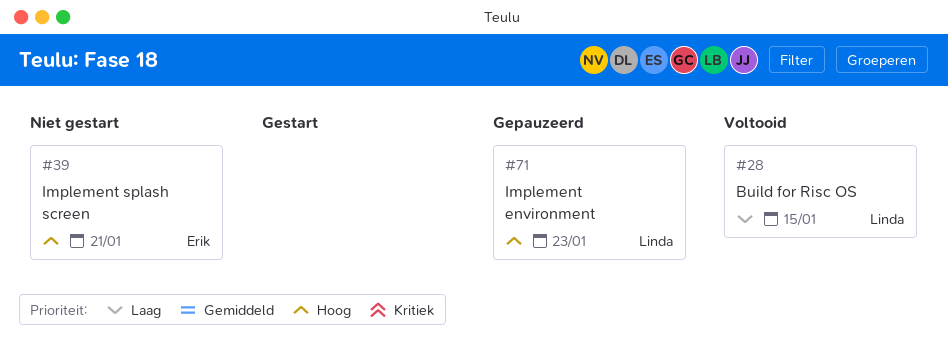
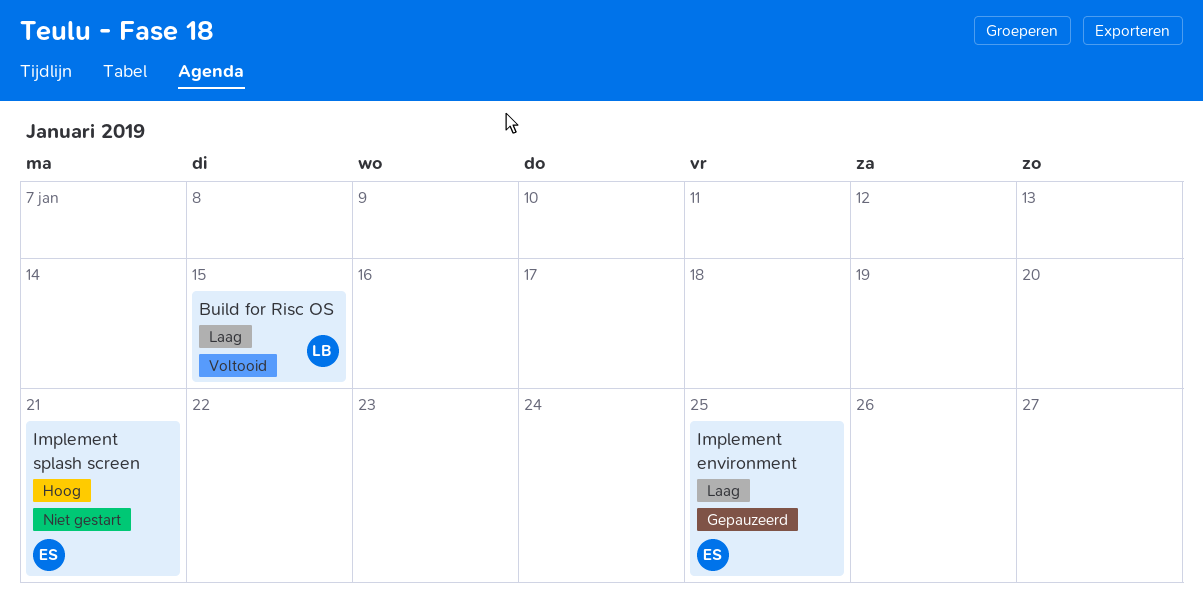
Implement environment, owner: Linda -> Erik
Implement environment, priority: Hoog -> Laag
Implement environment, due: Jan 23 -> Jan 25

